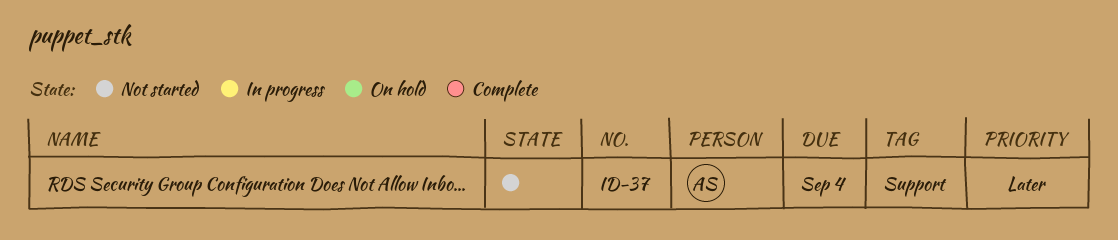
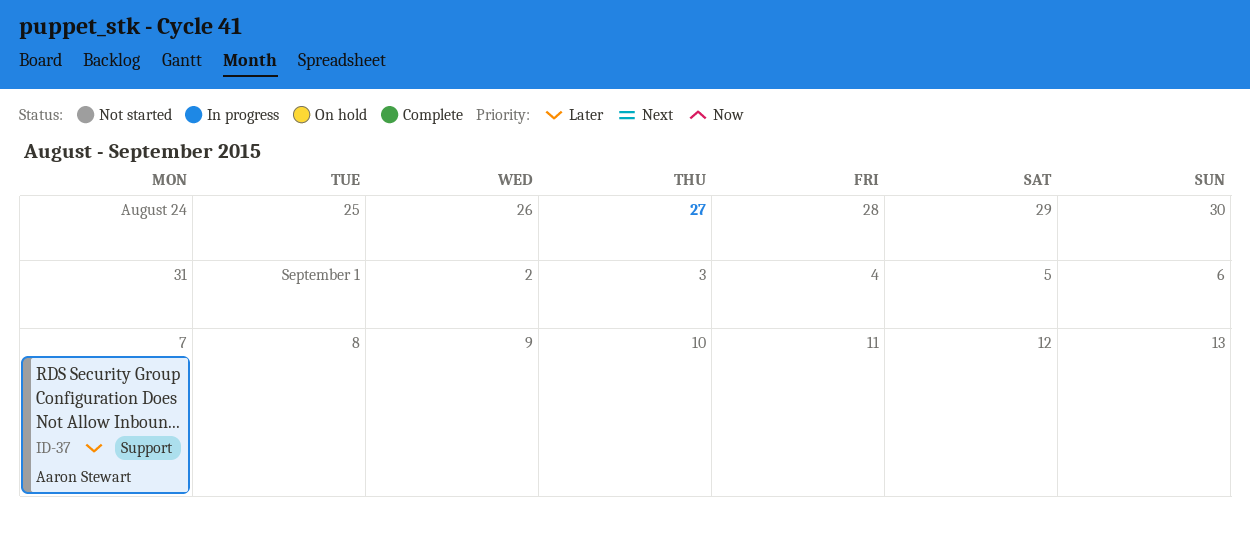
ID-37, due: Sep 4 -> Sep 7

